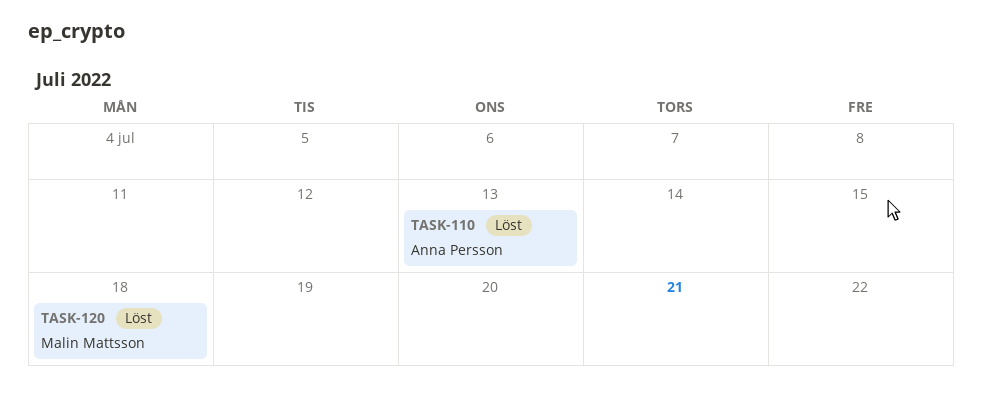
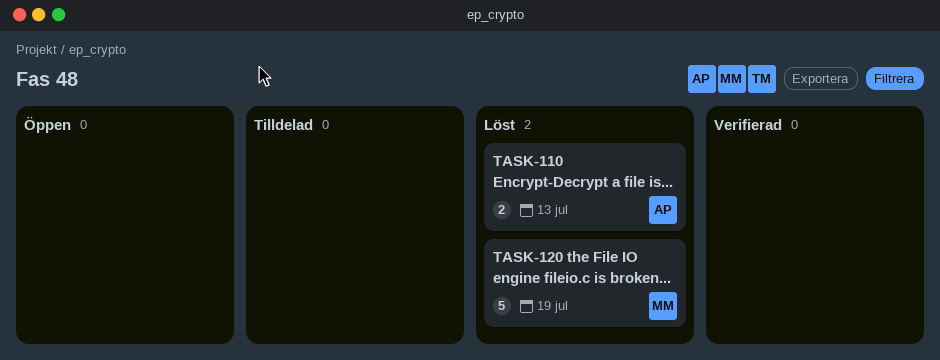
TASK-120, due: Jul 18 -> Jul 19

